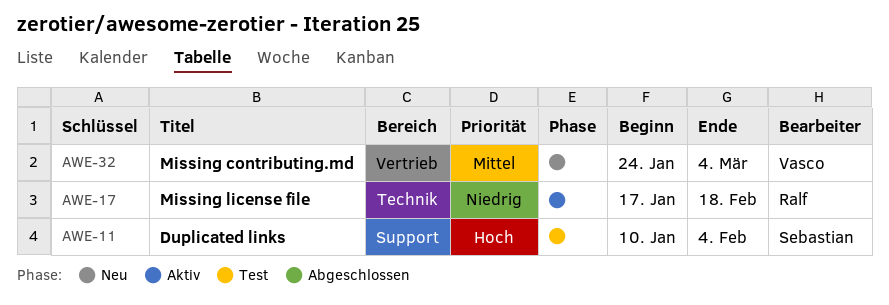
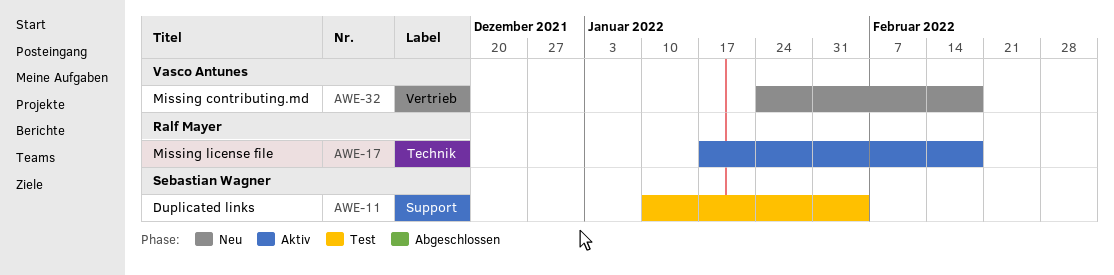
AWE-32, due: Mar 4 -> Feb 18

